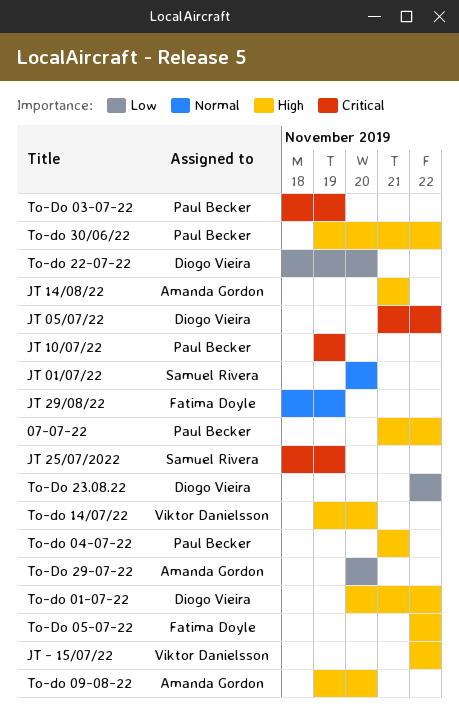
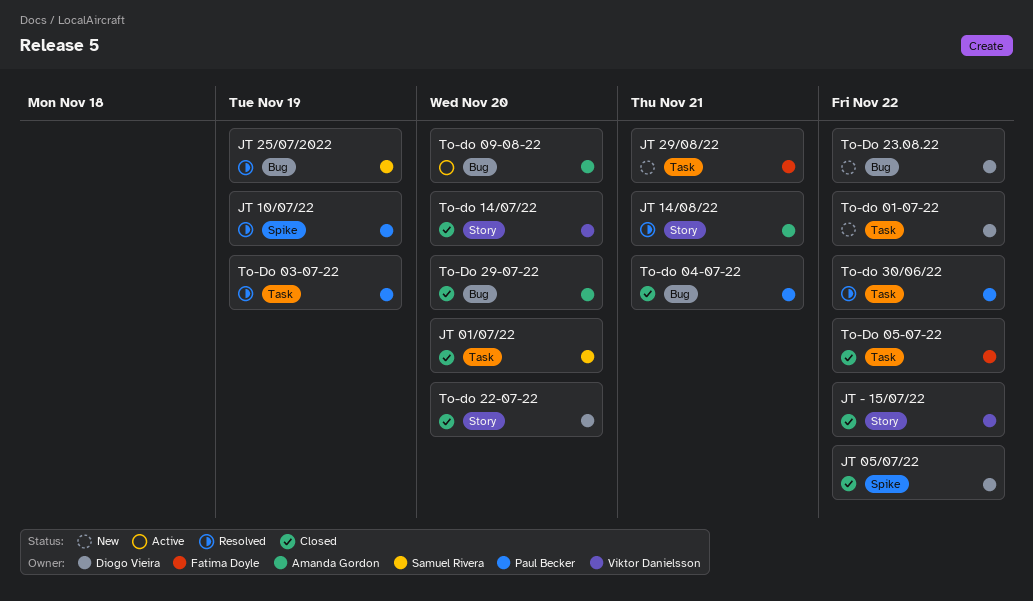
07-07-22: present -> none
JT 29/08/22, due: Nov 19 -> Nov 21

